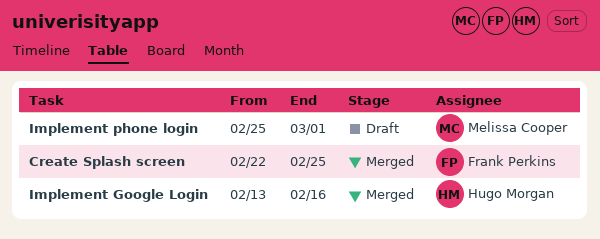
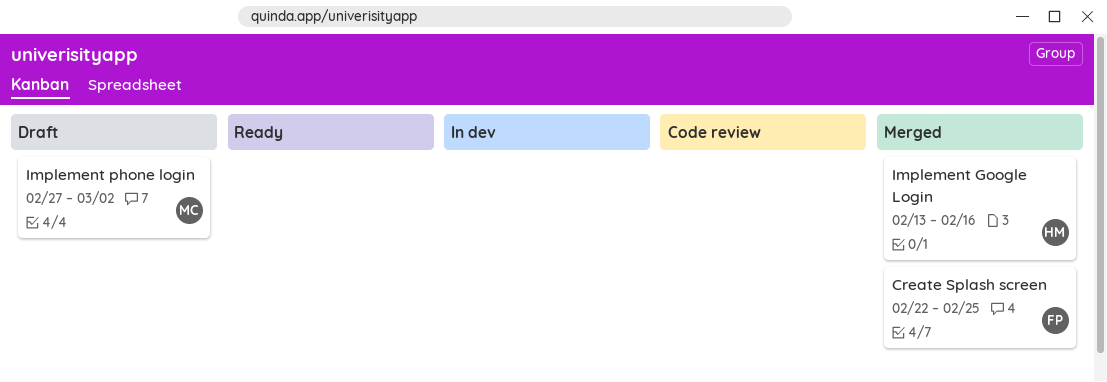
Implement phone login, start: Feb 25 -> Feb 27
Implement phone login, due: Mar 1 -> Mar 2

